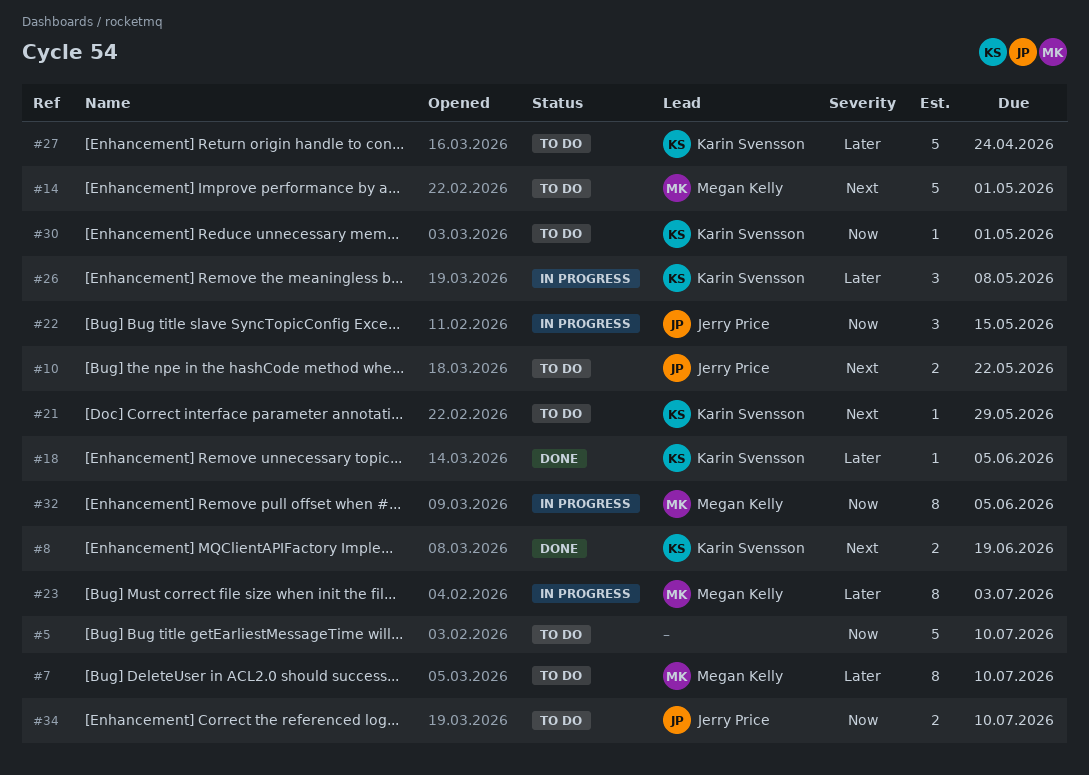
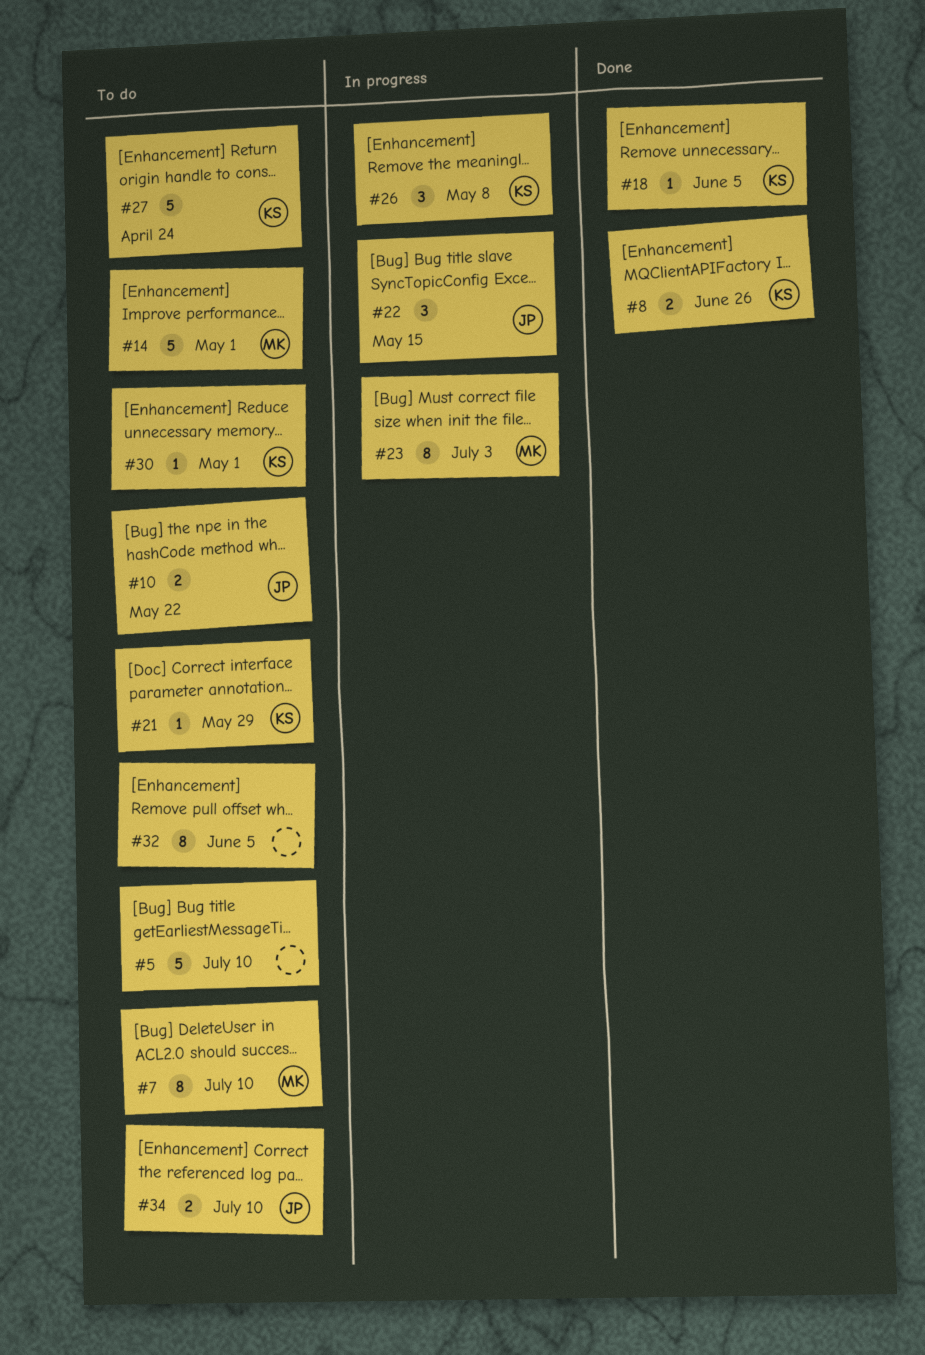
#8, due: Jun 19 -> Jun 26
#32, status: In progress -> To do
#32, owner: Megan Kelly -> none

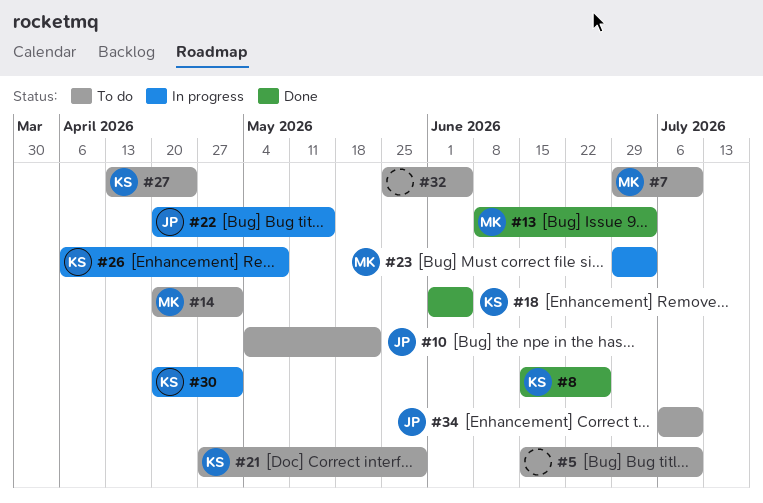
#13: none -> present
#30, status: To do -> In progress

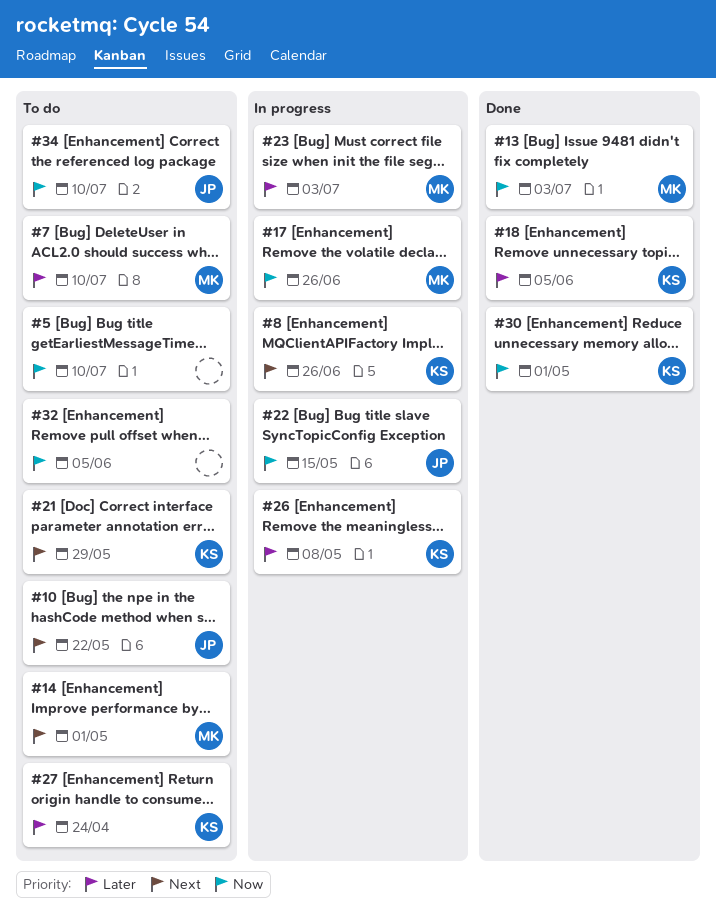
#8, status: Done -> In progress
#17: none -> present
#30, status: In progress -> Done

